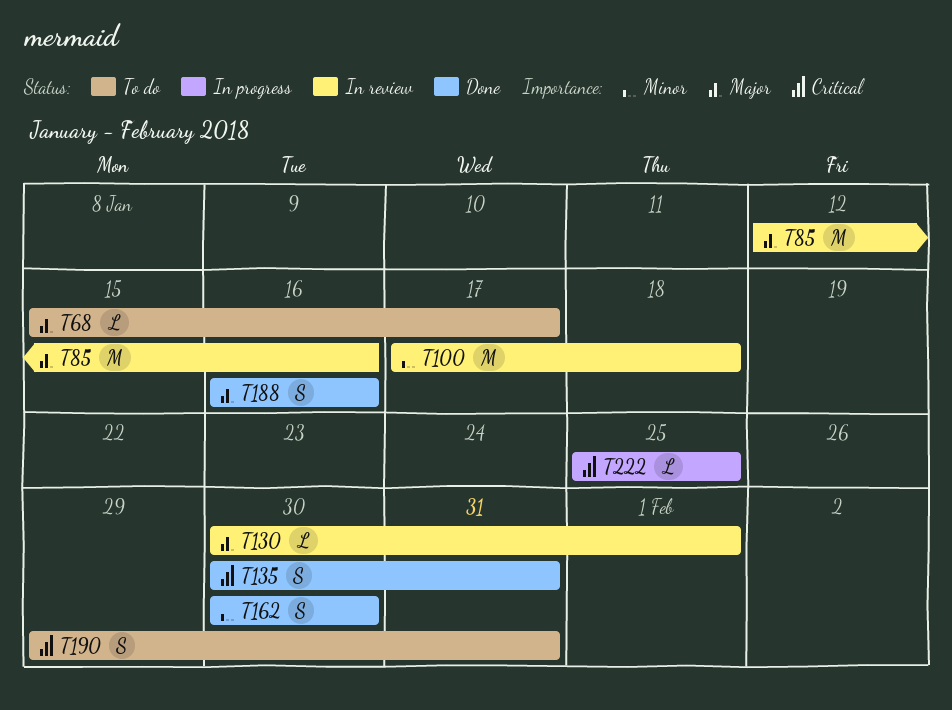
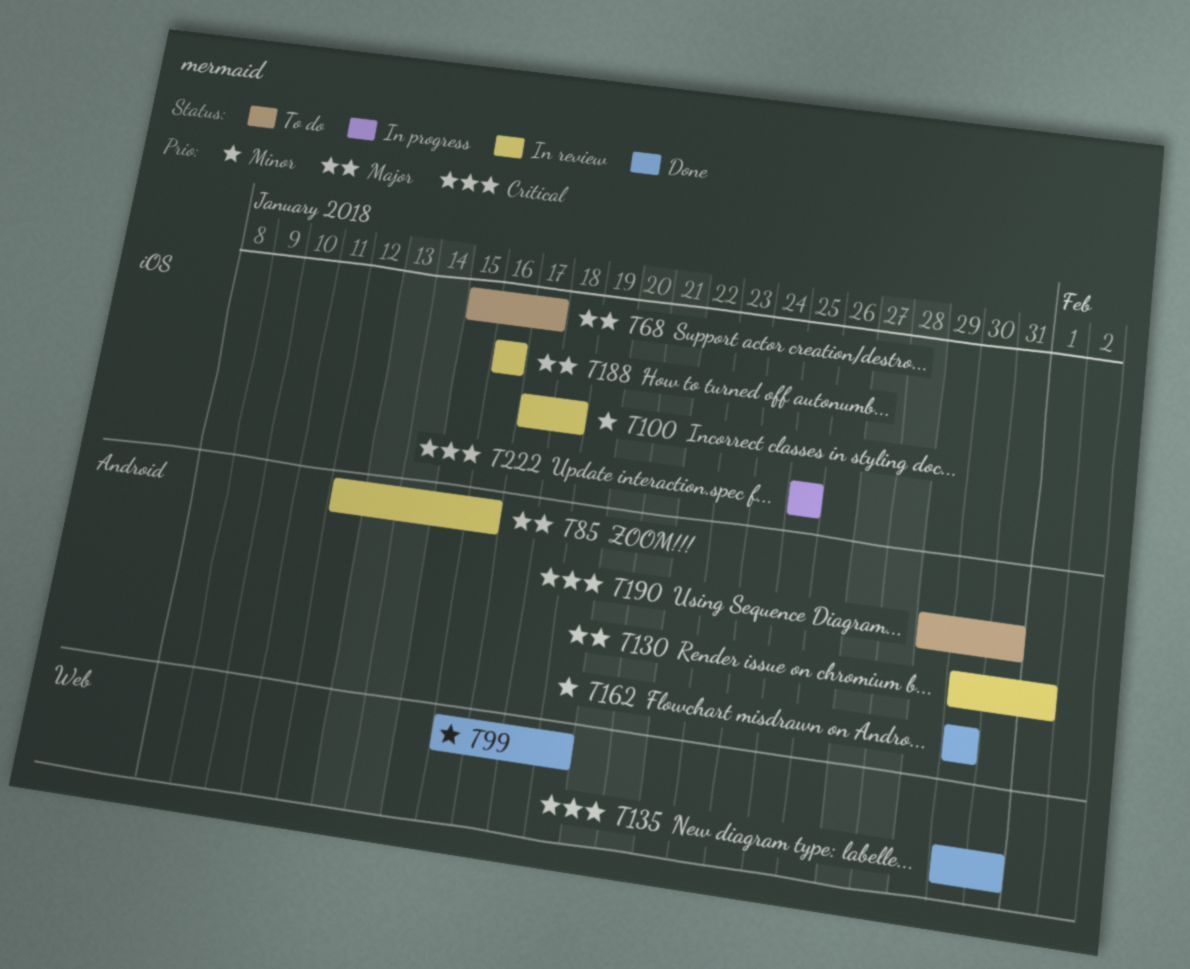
T99: none -> present
T188, status: Done -> In review

